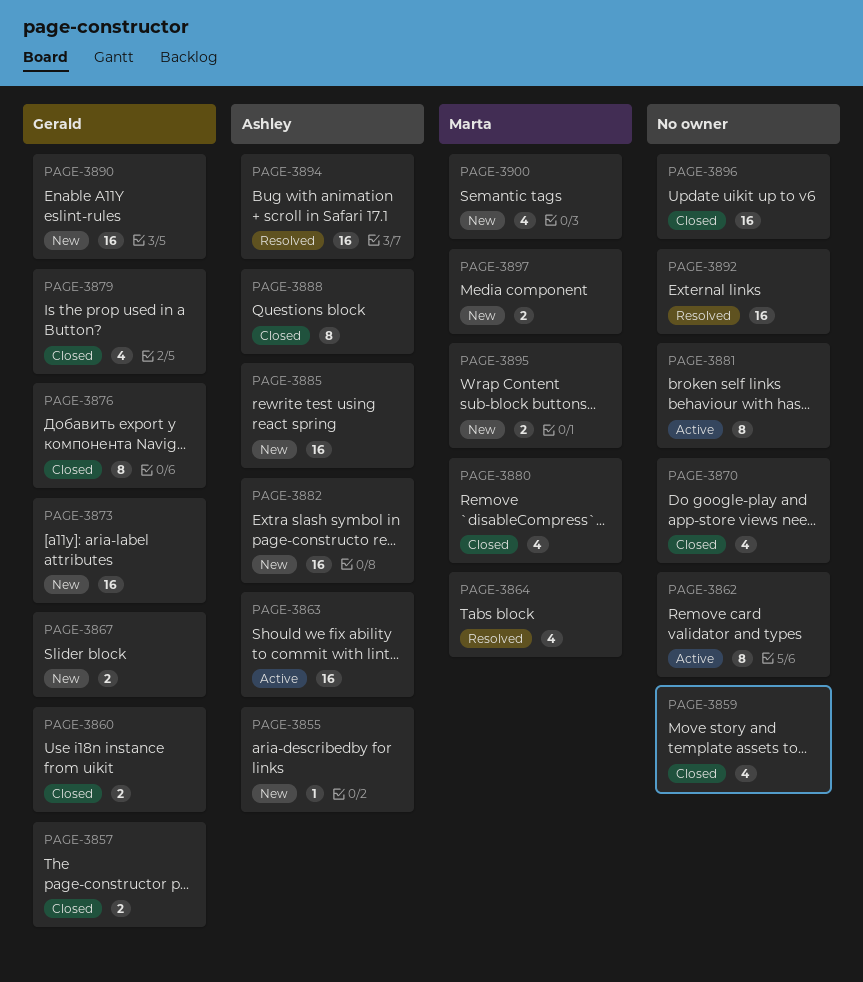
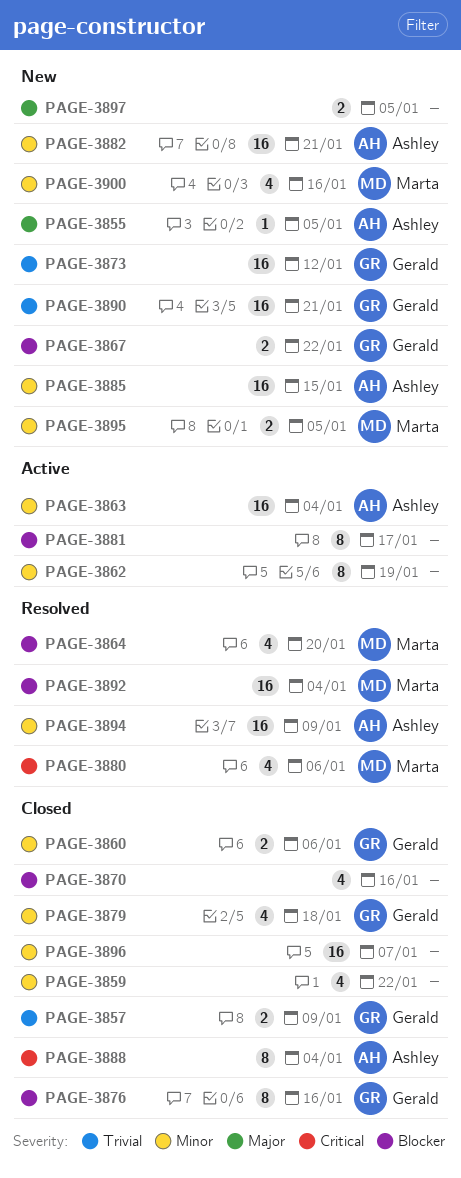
PAGE-3880, status: Closed -> Resolved
PAGE-3892, owner: none -> Marta
PAGE-3897, owner: Marta -> none

